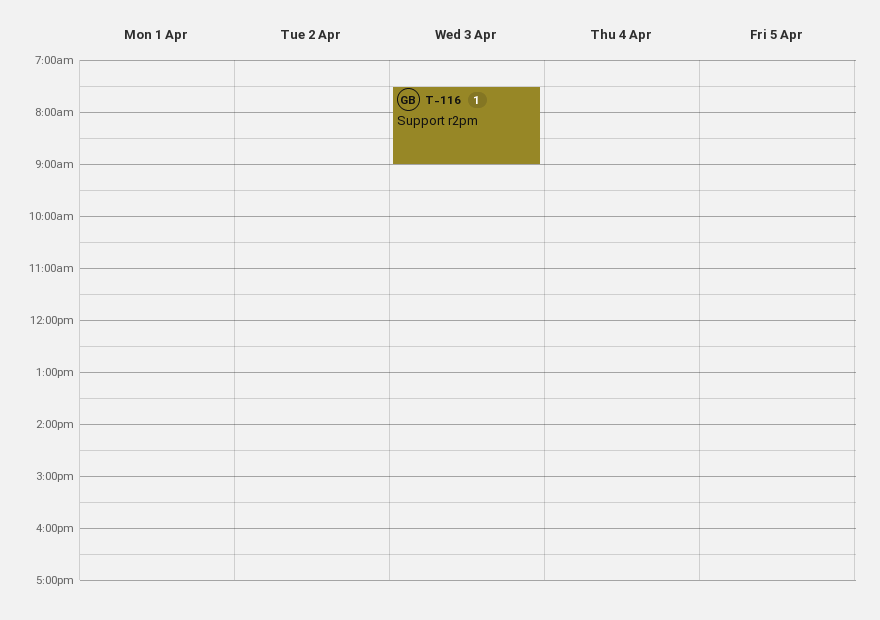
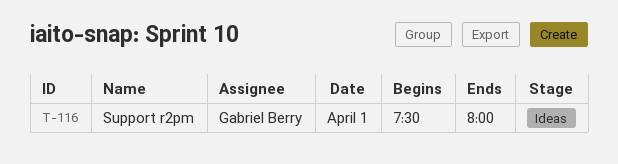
T-116, day: Apr 3 -> Apr 1
T-116, ends: 09:00 -> 08:00

